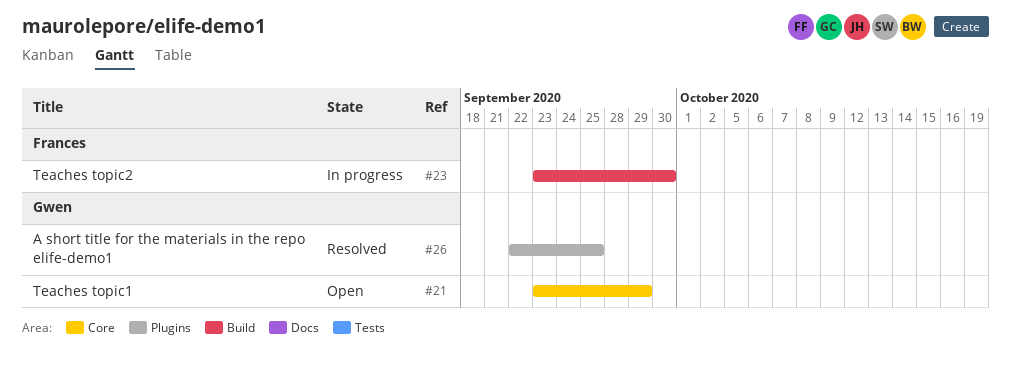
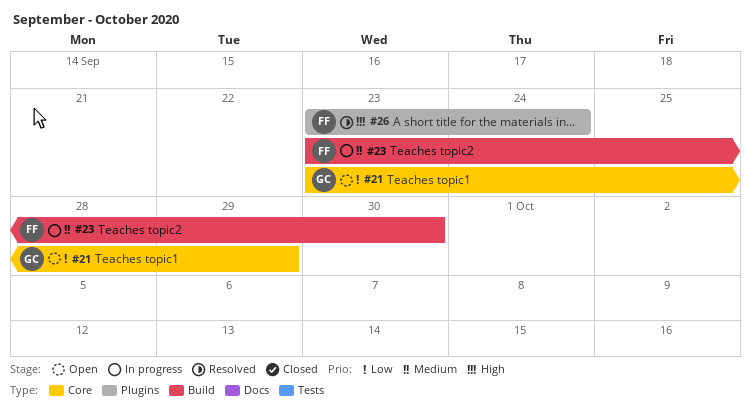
#26, owner: Gwen -> Frances
#26, start: Sep 22 -> Sep 23
#26, due: Sep 25 -> Sep 24

